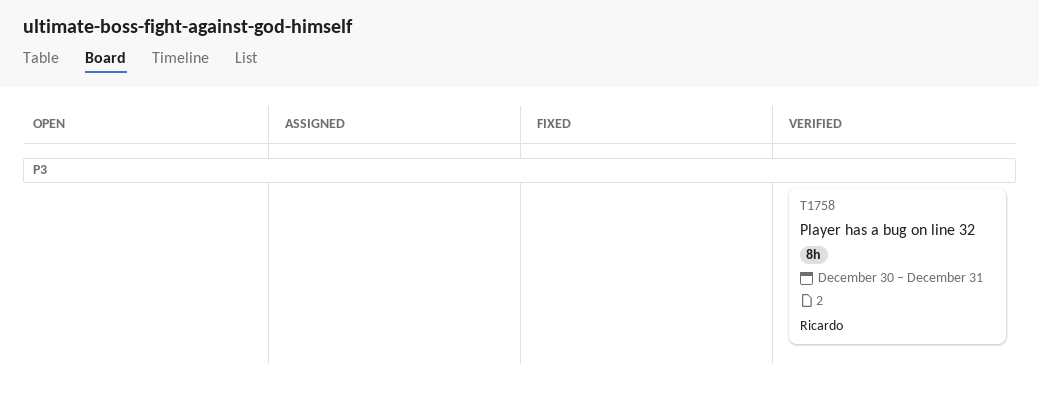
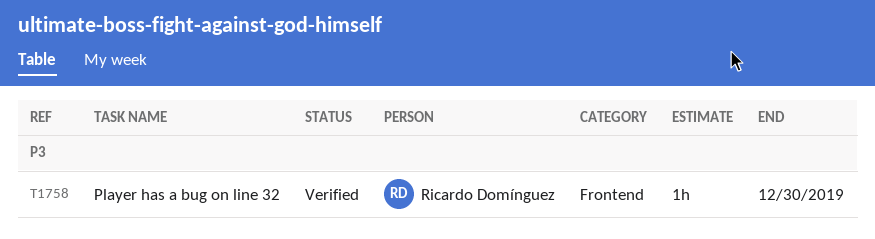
T1758, estimate: 8h -> 1h
T1758, due: Dec 31 -> Dec 30

